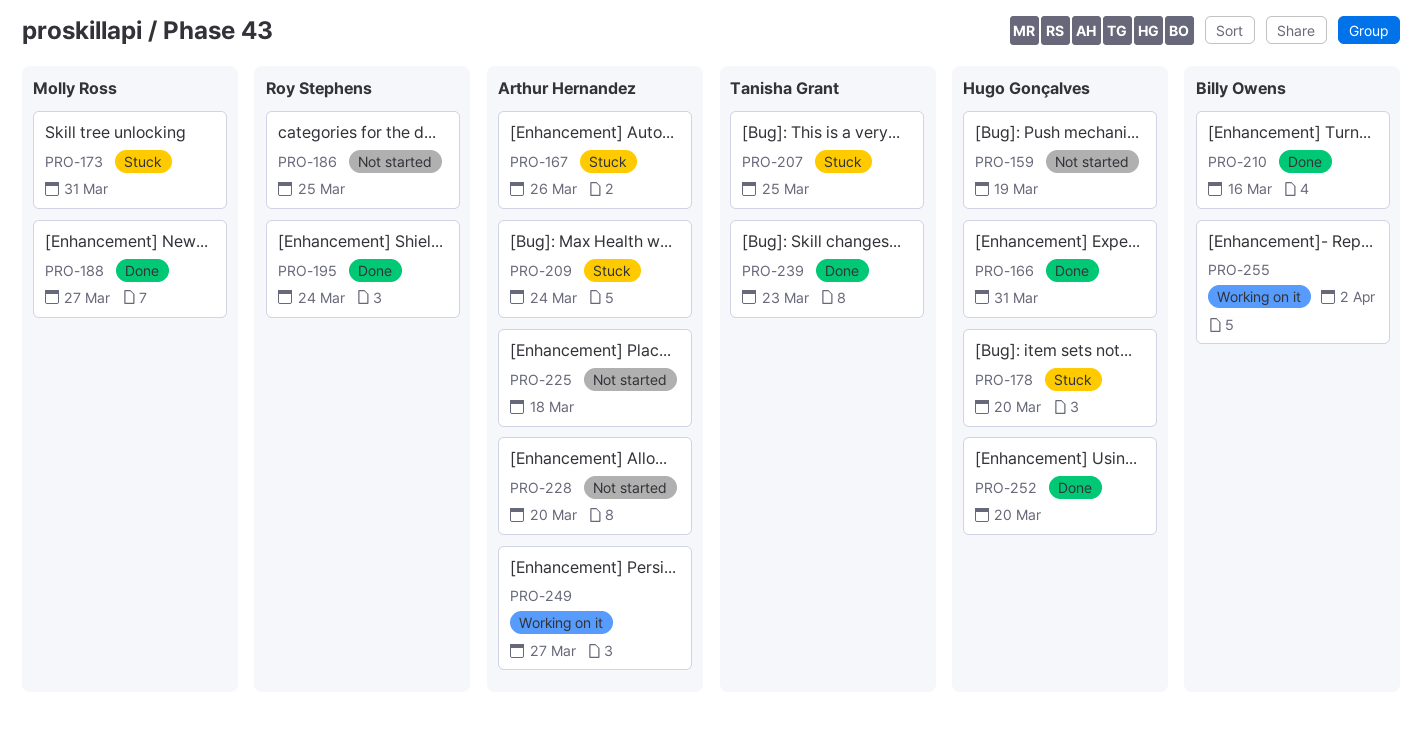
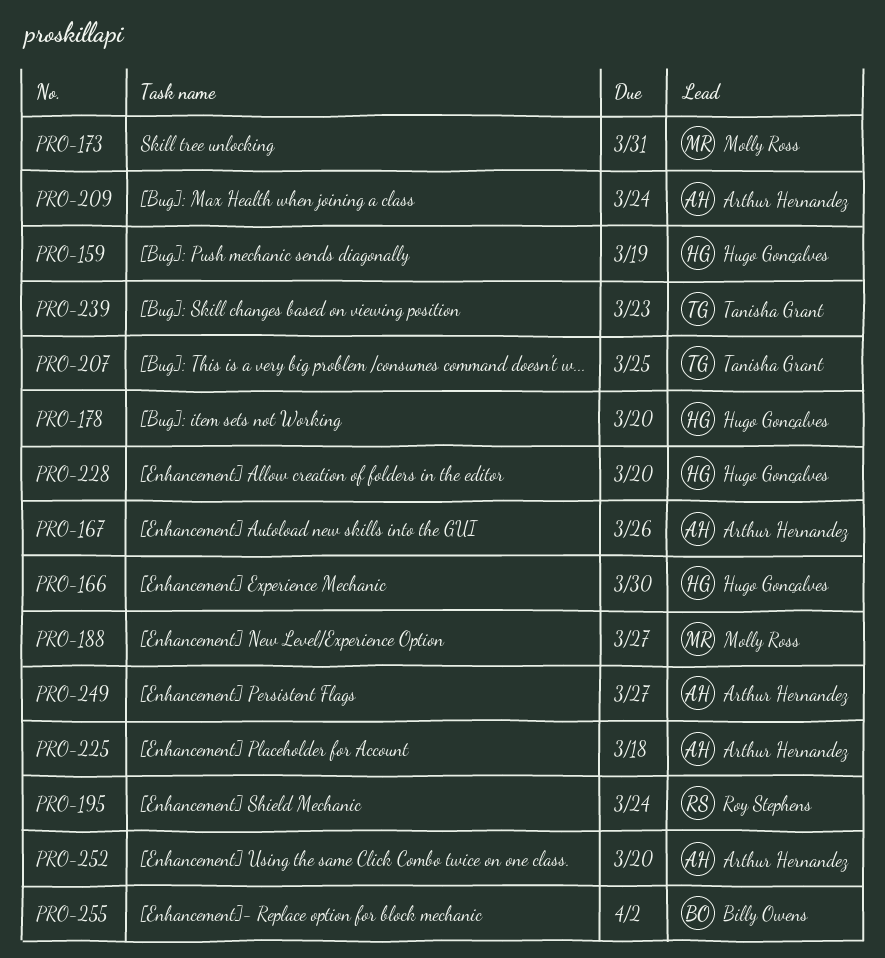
PRO-166, due: Mar 31 -> Mar 30
PRO-186: present -> none
PRO-210: present -> none
PRO-228, owner: Arthur Hernandez -> Hugo Gonçalves
PRO-252, owner: Hugo Gonçalves -> Arthur Hernandez

